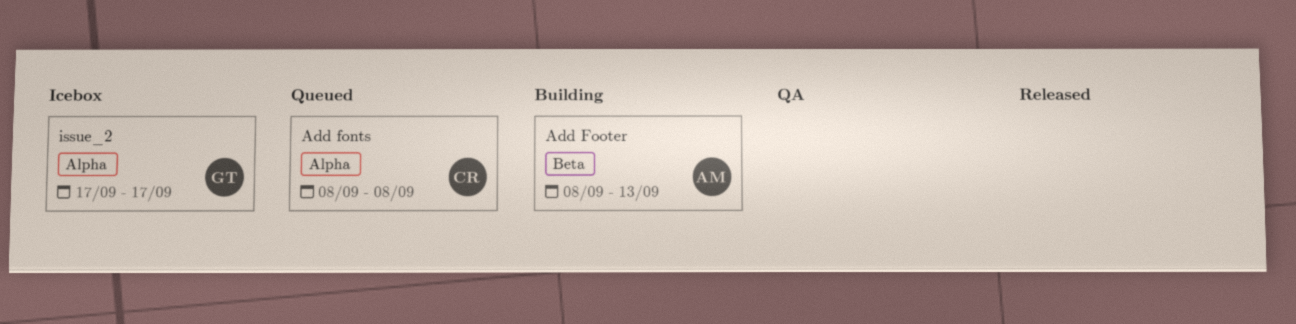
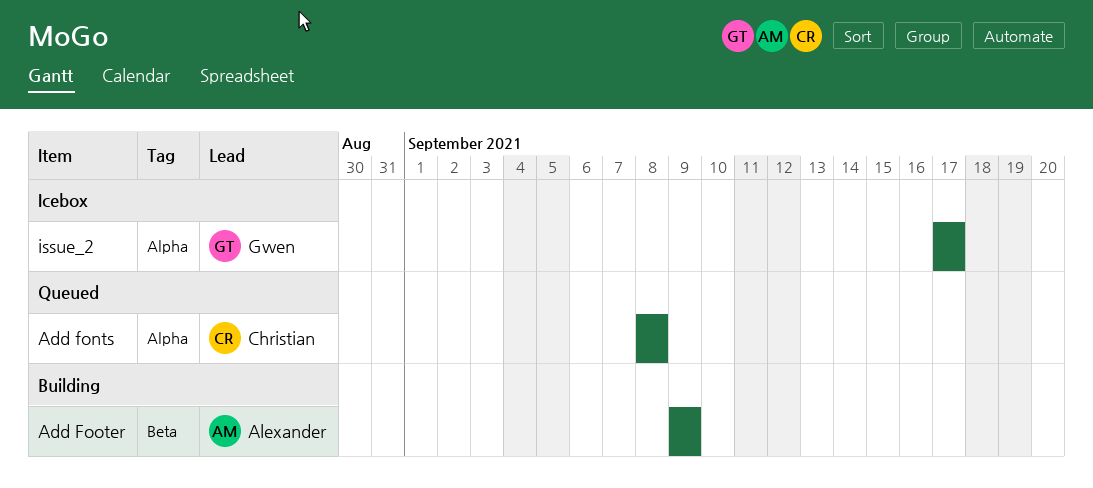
Add Footer, start: Sep 8 -> Sep 9
Add Footer, due: Sep 13 -> Sep 9

